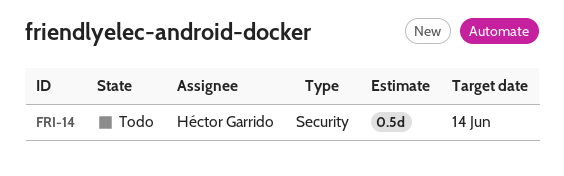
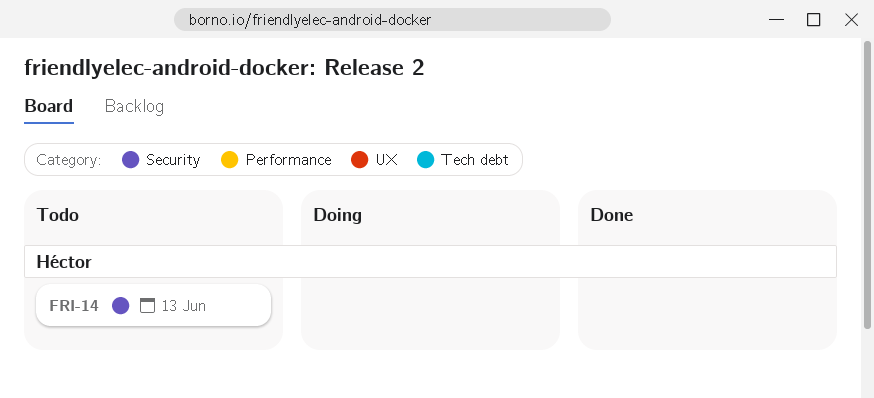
FRI-14, due: Jun 14 -> Jun 13

